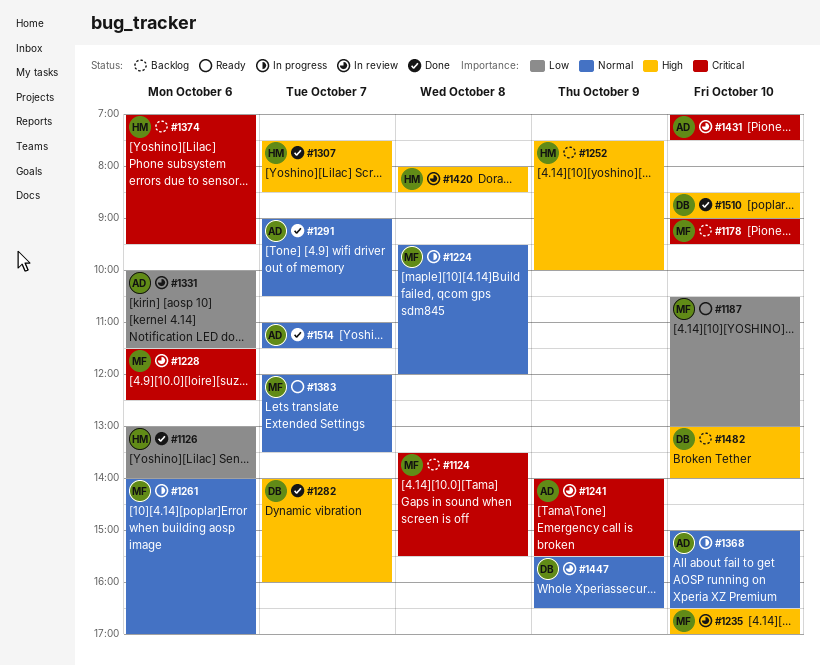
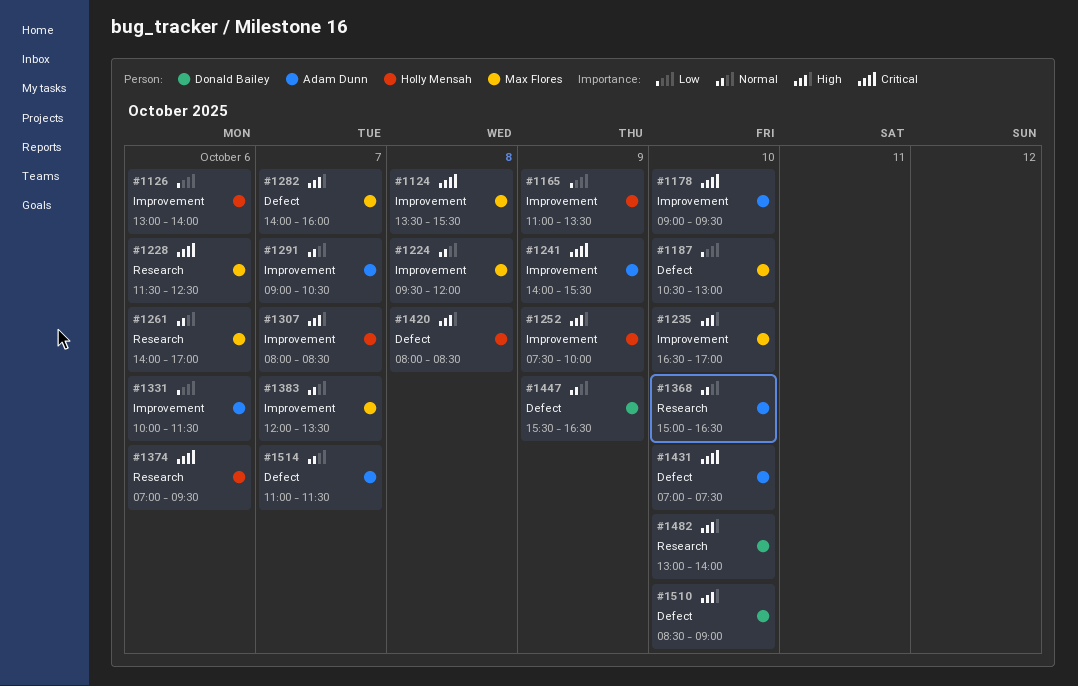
#1165: none -> present
#1178, owner: Max Flores -> Adam Dunn
#1282, owner: Donald Bailey -> Max Flores
#1307, begins: 07:30 -> 08:00

